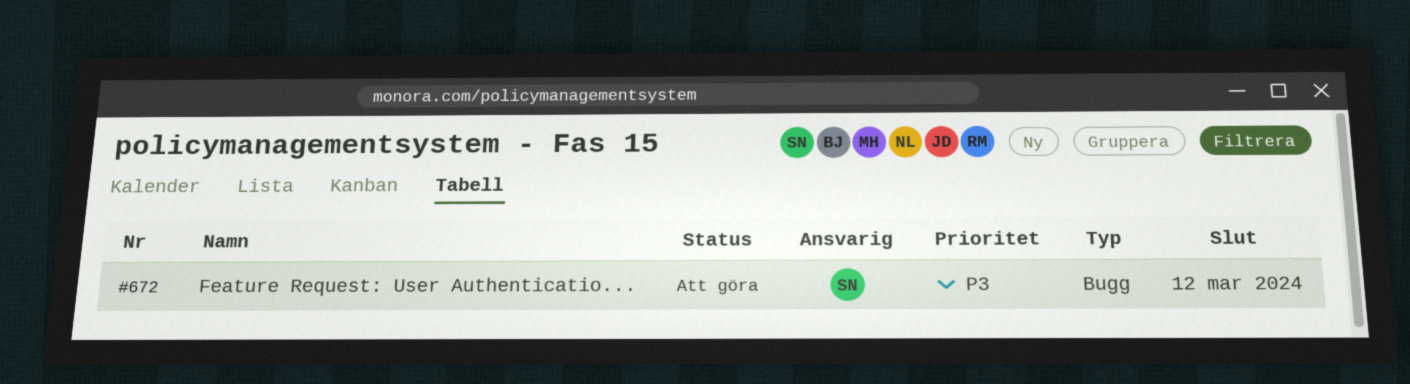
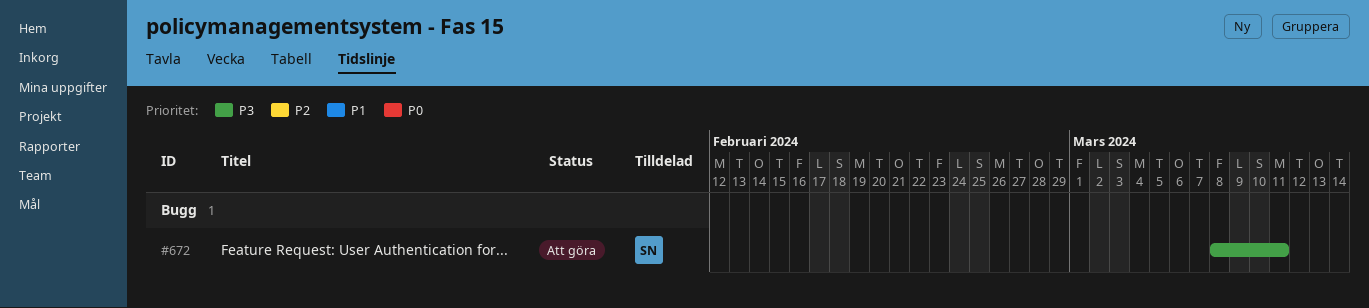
#672, due: Mar 12 -> Mar 11

